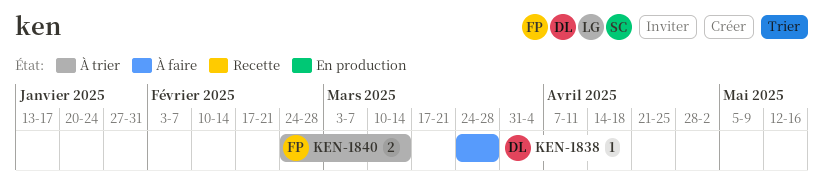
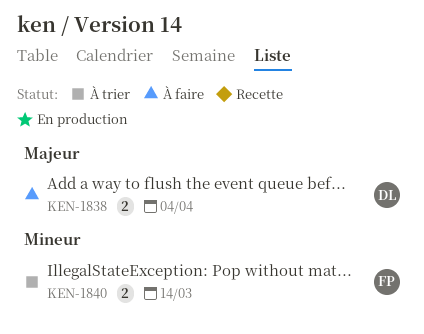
KEN-1838, estimate: 1 -> 2
KEN-1838, due: Mar 28 -> Apr 4

